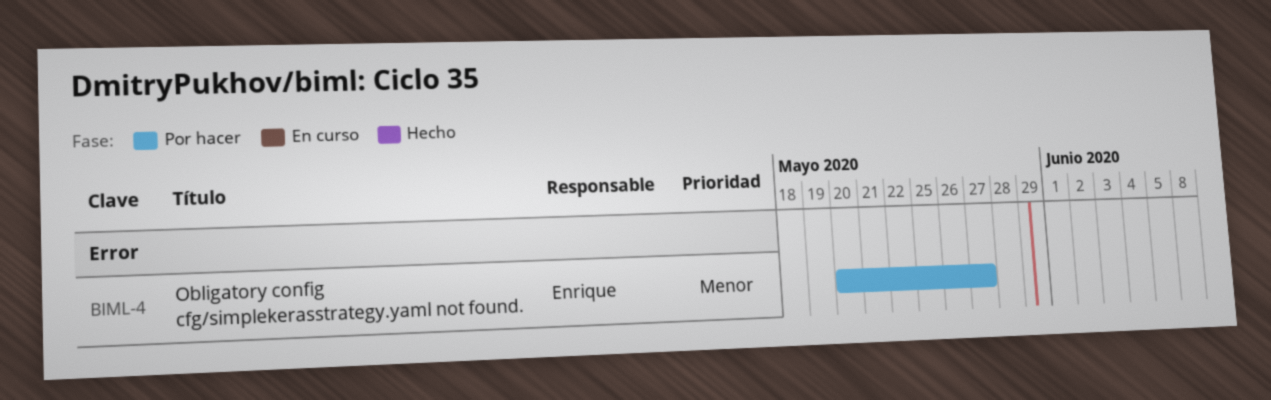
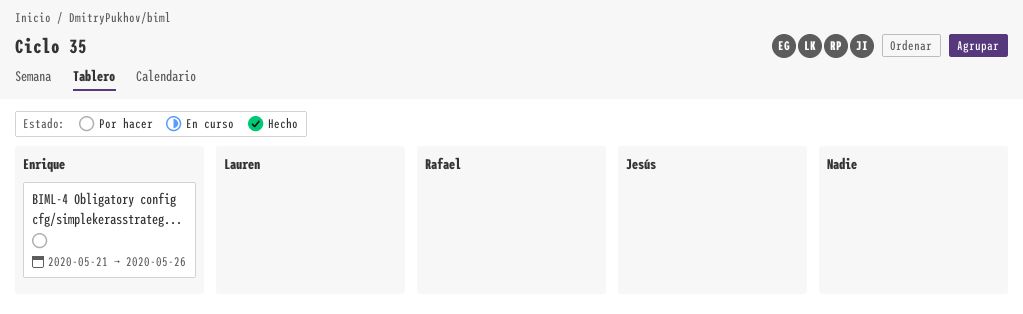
BIML-4, start: May 20 -> May 21
BIML-4, due: May 27 -> May 26

